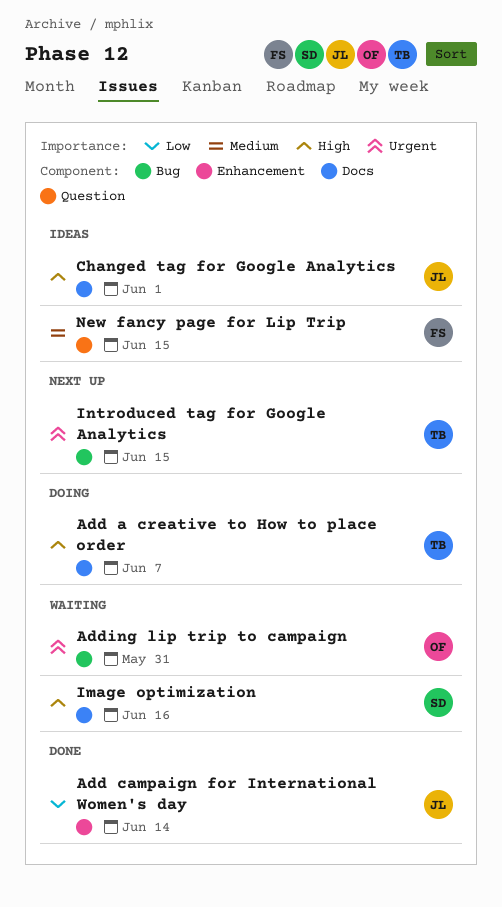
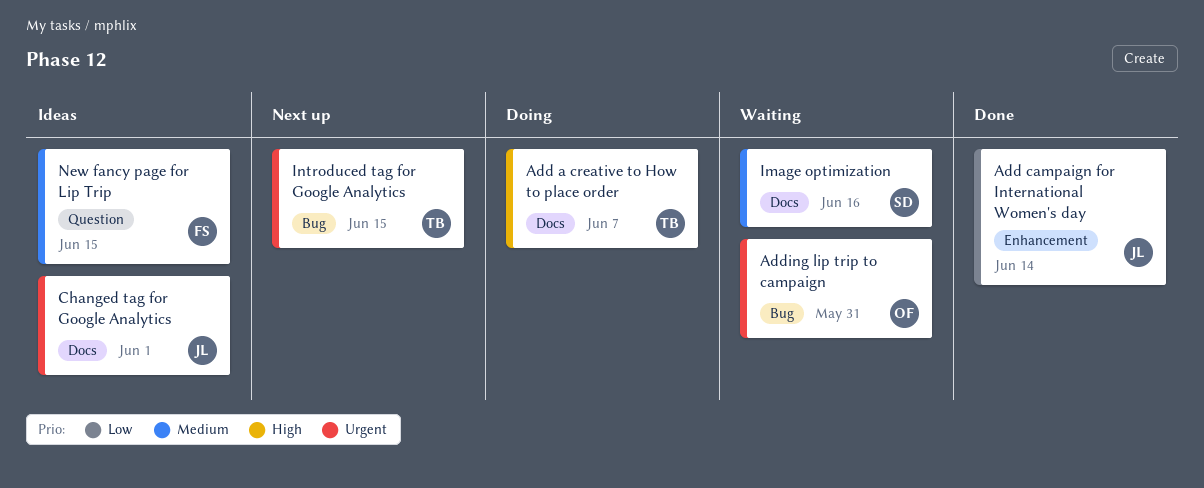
Changed tag for Google Analytics, priority: High -> Urgent
Image optimization, priority: High -> Medium

